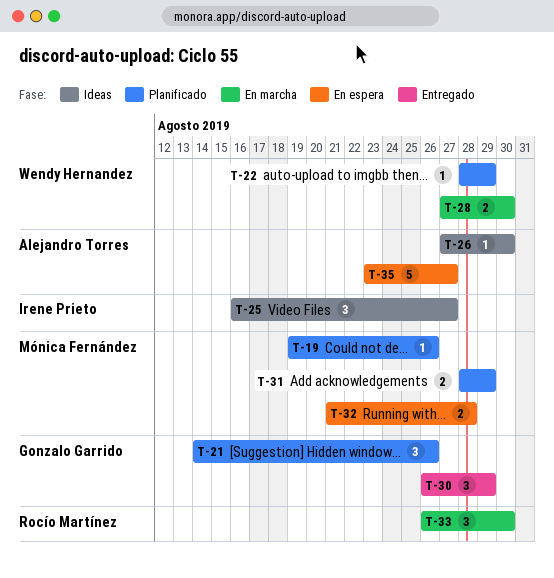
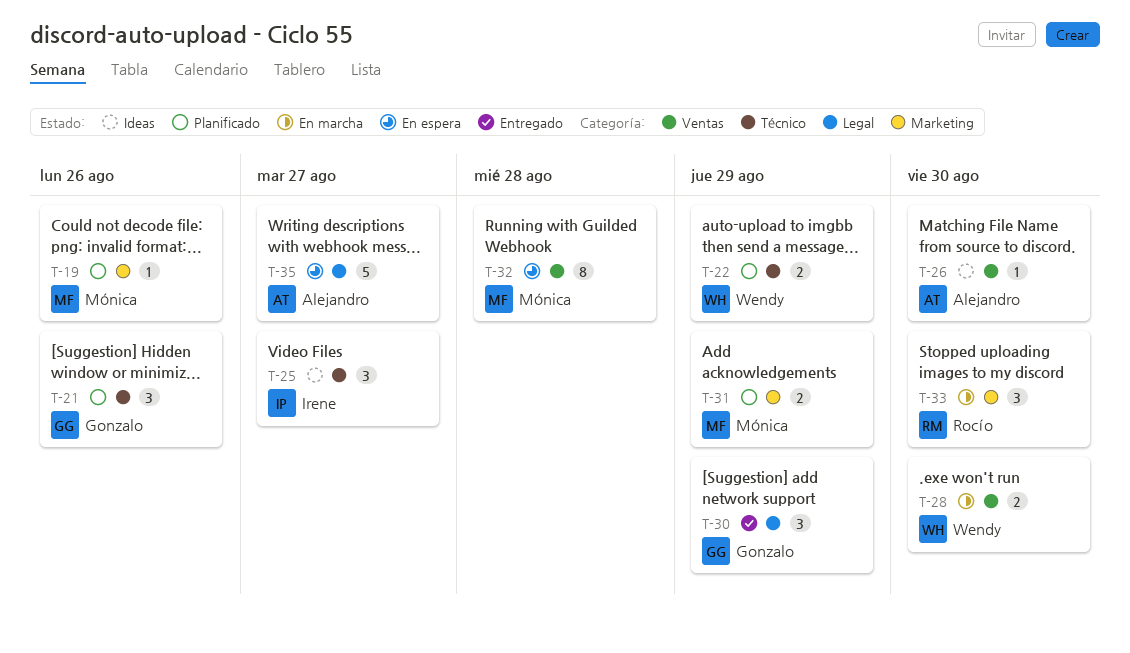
T-22, estimate: 1 -> 2
T-32, estimate: 2 -> 8

